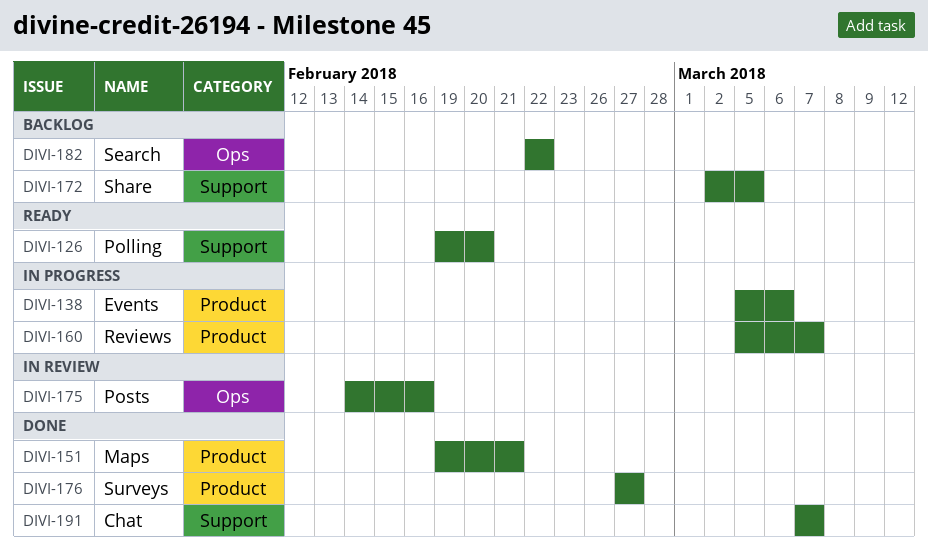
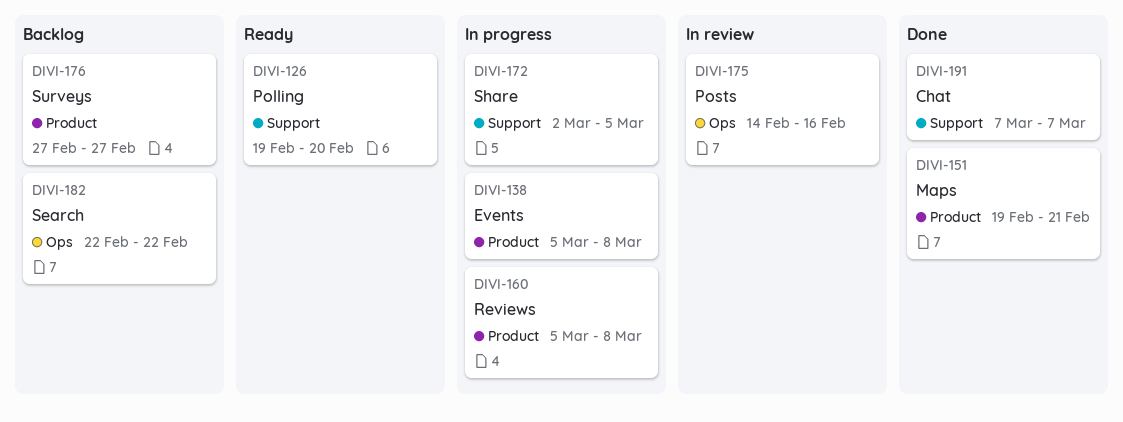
DIVI-138, due: Mar 6 -> Mar 8
DIVI-160, due: Mar 7 -> Mar 8
DIVI-172, status: Backlog -> In progress
DIVI-176, status: Done -> Backlog

